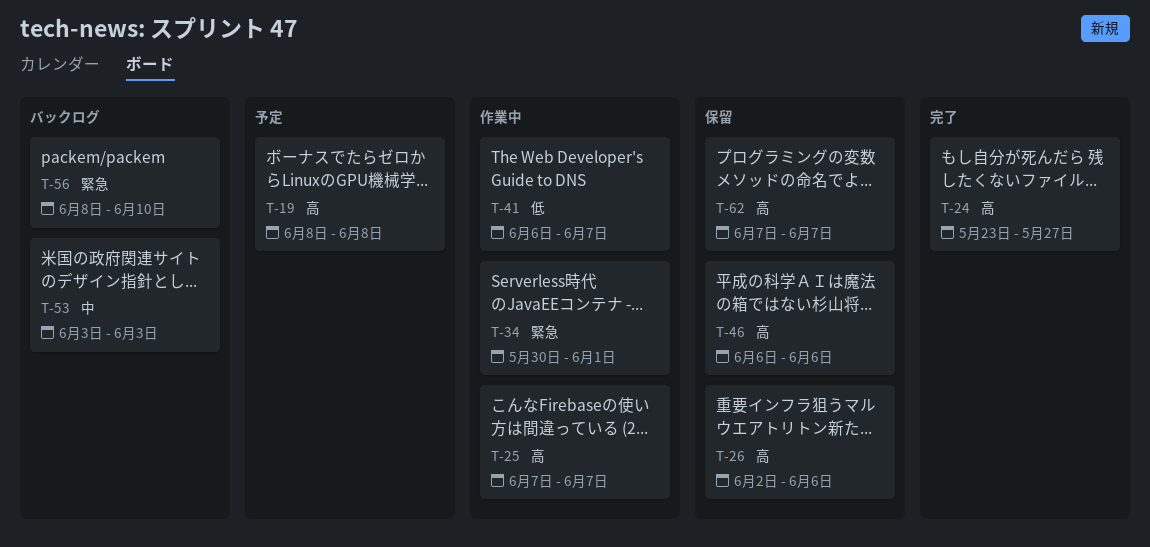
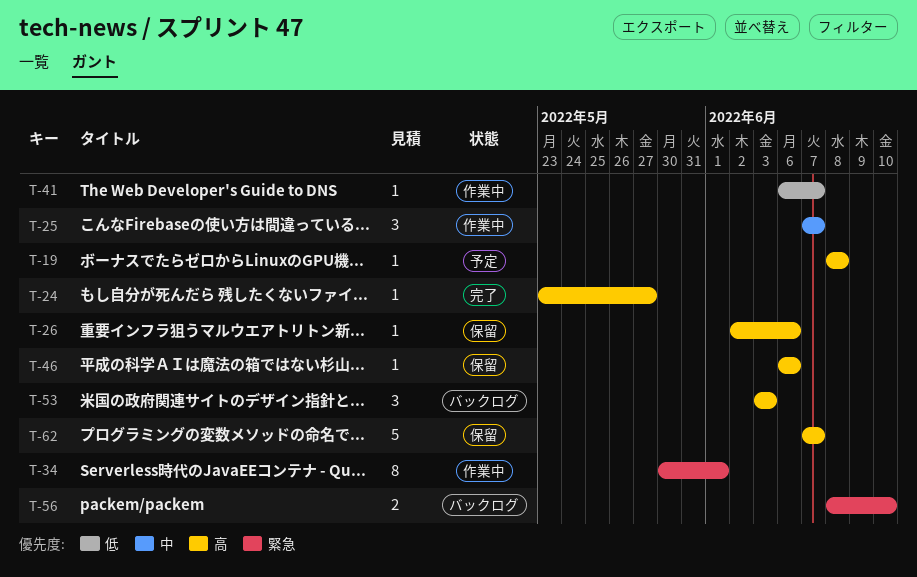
T-25, priority: 高 -> 中
T-53, priority: 中 -> 高

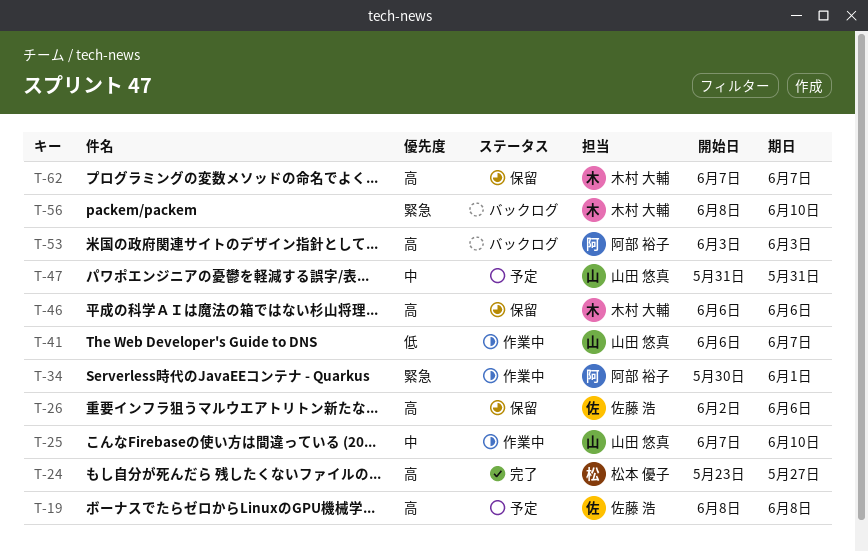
T-25, due: Jun 7 -> Jun 10
T-47: none -> present

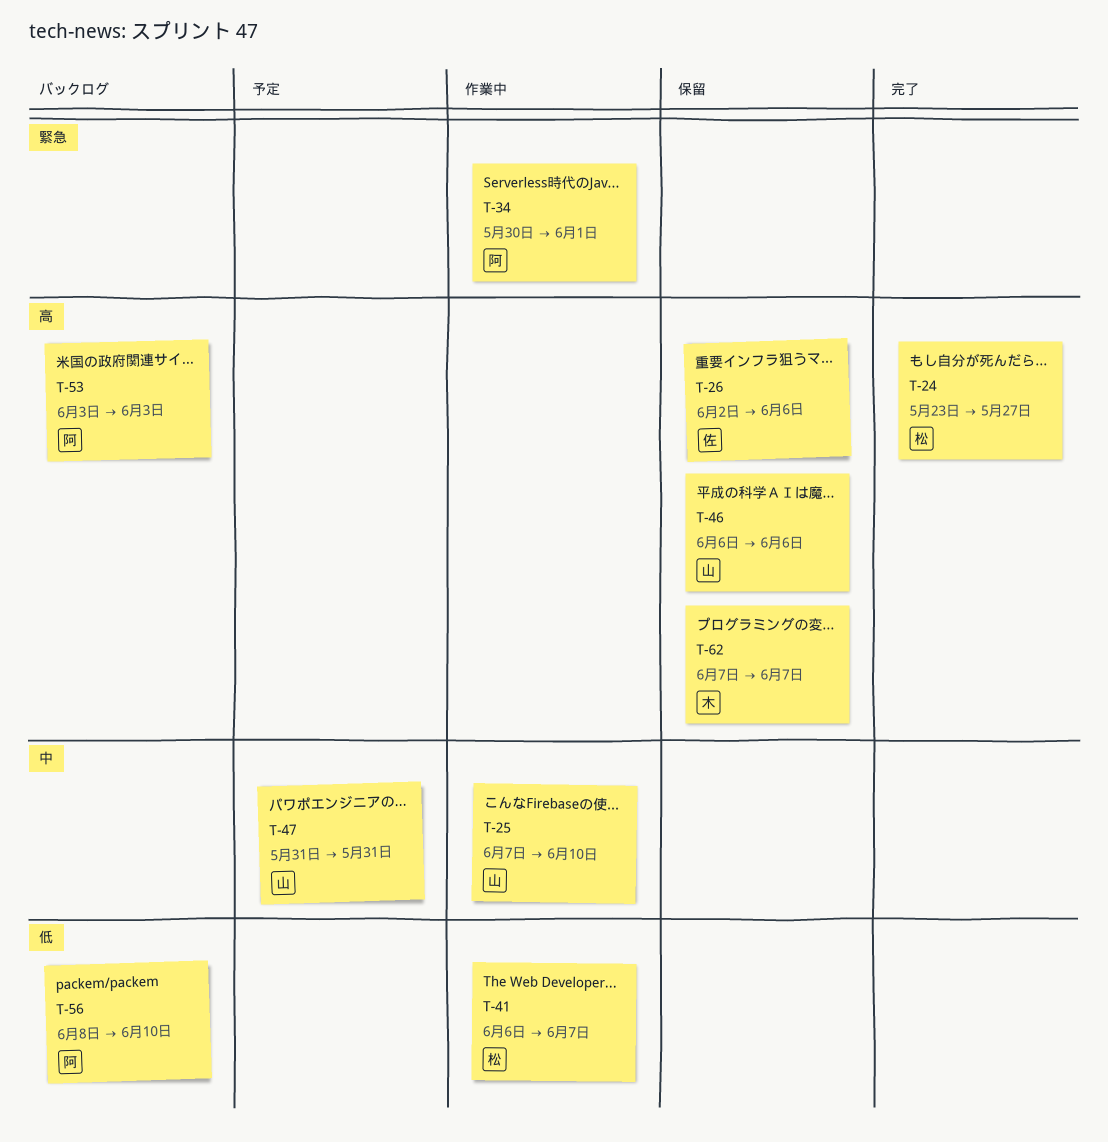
T-19: present -> none
T-41, owner: 山田 悠真 -> 松本 優子
T-46, owner: 木村 大輔 -> 山田 悠真
T-56, owner: 木村 大輔 -> 阿部 裕子
T-56, priority: 緊急 -> 低

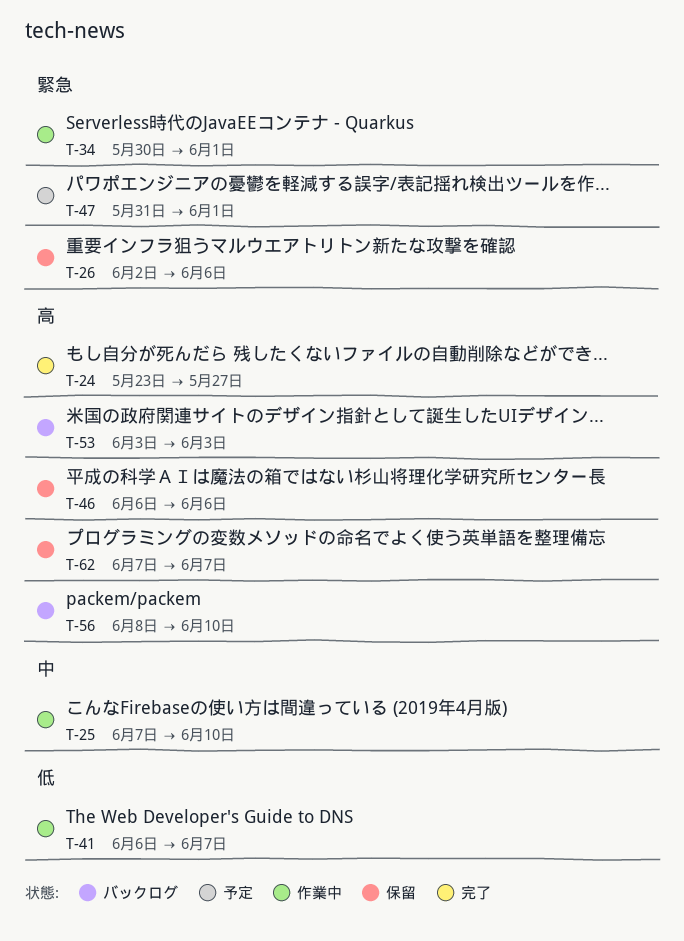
T-26, priority: 高 -> 緊急
T-47, priority: 中 -> 緊急
T-47, due: May 31 -> Jun 1
T-56, priority: 低 -> 高

